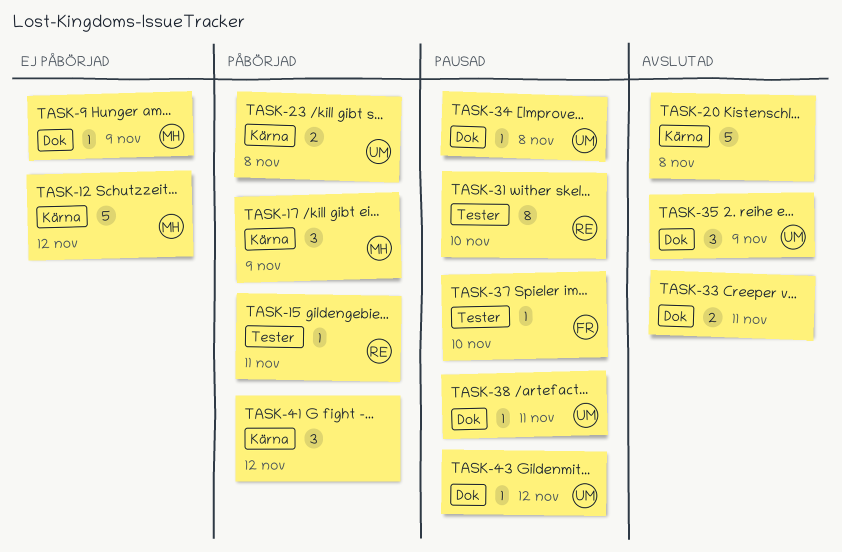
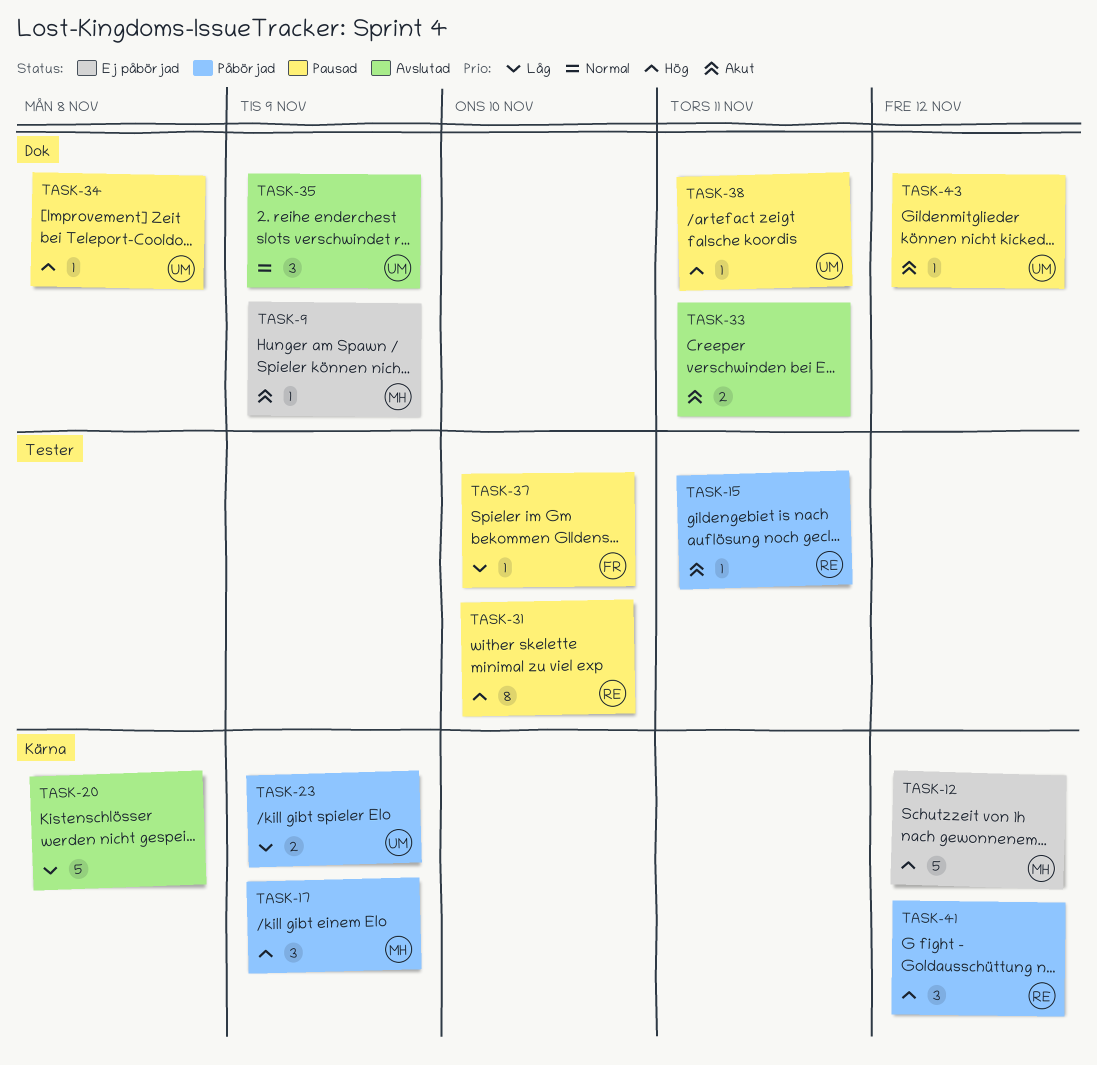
TASK-23, due: Nov 8 -> Nov 9
TASK-41, owner: none -> RE

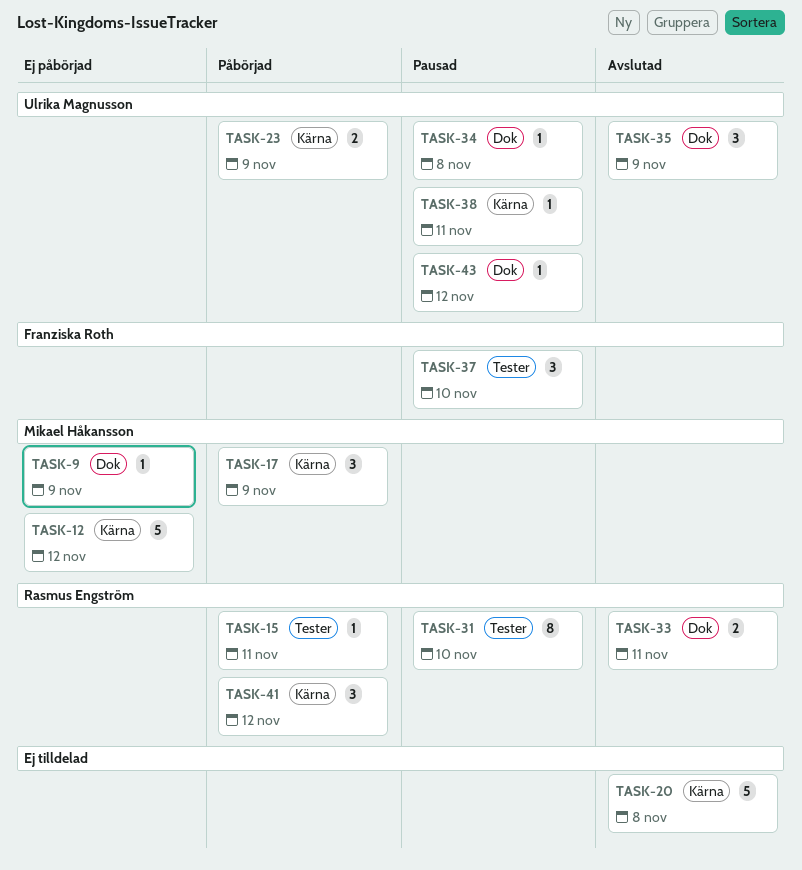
TASK-33, owner: none -> Rasmus Engström
TASK-37, estimate: 1 -> 3
TASK-38, label: Dok -> Kärna

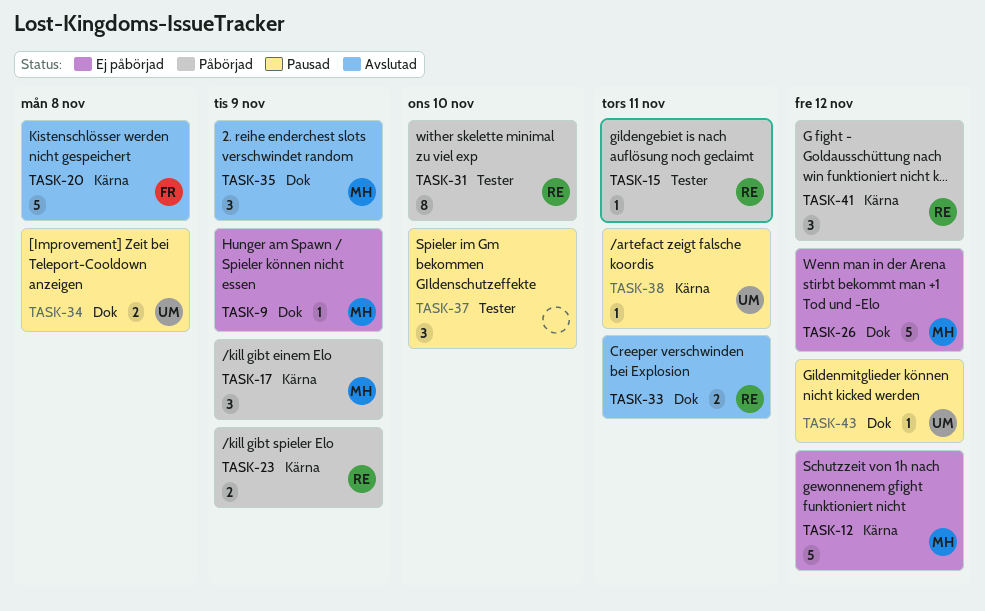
TASK-20, owner: none -> Franziska Roth
TASK-23, owner: Ulrika Magnusson -> Rasmus Engström
TASK-26: none -> present
TASK-31, status: Pausad -> Påbörjad
TASK-34, estimate: 1 -> 2
TASK-35, owner: Ulrika Magnusson -> Mikael Håkansson
TASK-37, owner: Franziska Roth -> none

